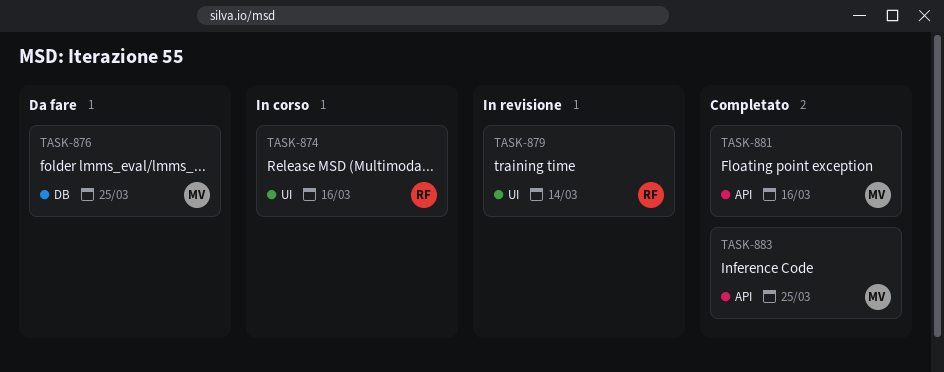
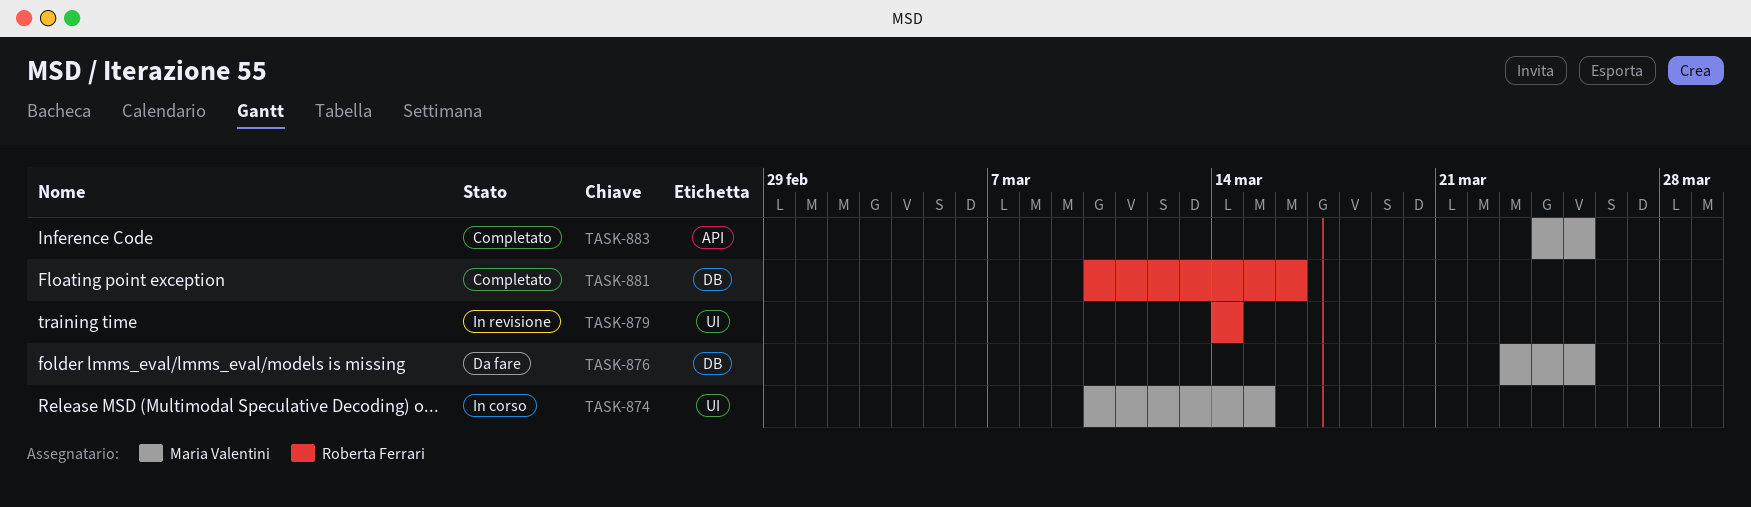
TASK-874, owner: Roberta Ferrari -> Maria Valentini
TASK-874, due: Mar 16 -> Mar 15
TASK-881, owner: Maria Valentini -> Roberta Ferrari
TASK-881, label: API -> DB

